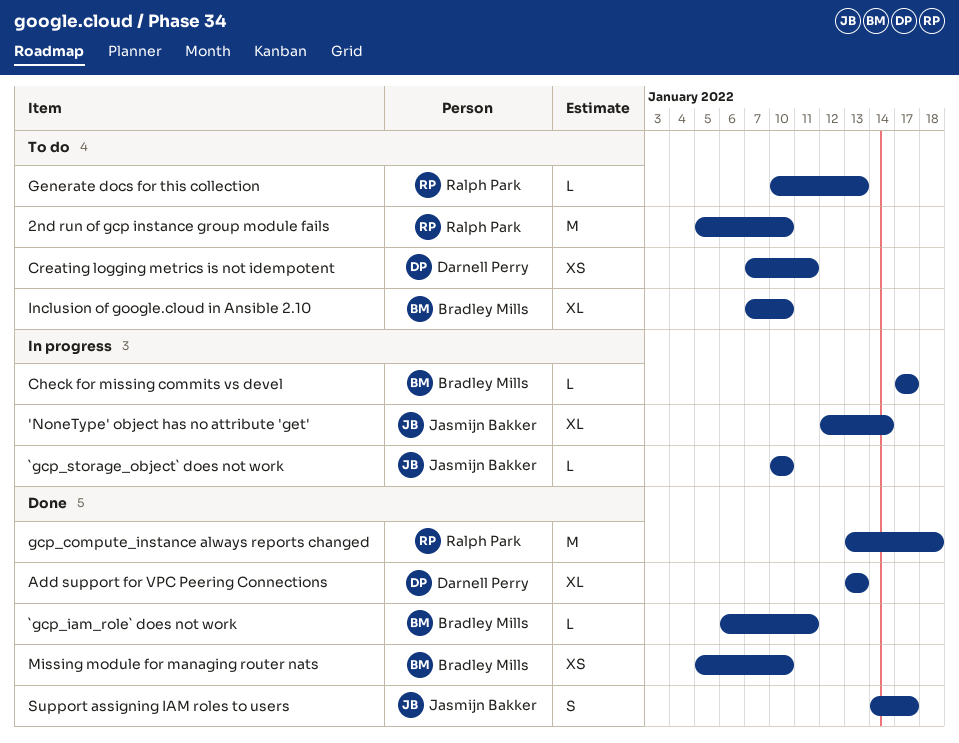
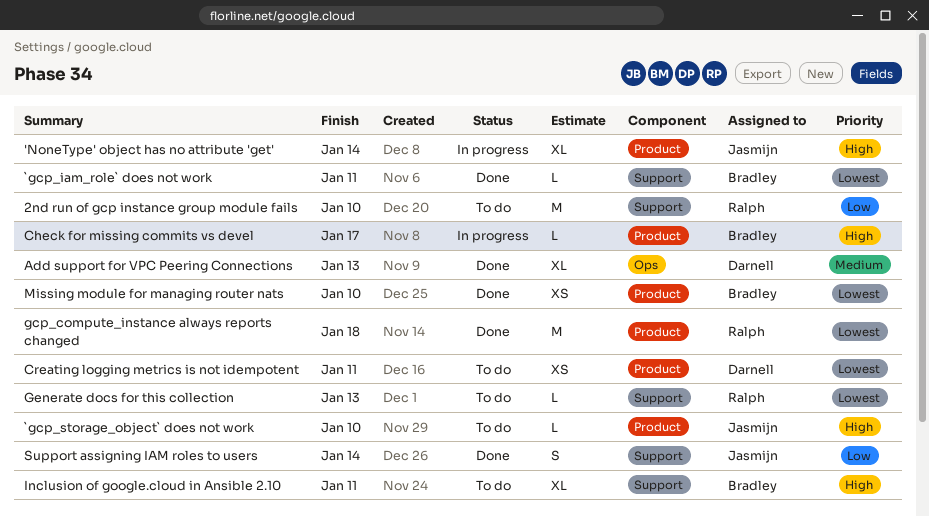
`gcp_storage_object` does not work, status: In progress -> To do
Inclusion of google.cloud in Ansible 2.10, due: Jan 10 -> Jan 11
Support assigning IAM roles to users, due: Jan 17 -> Jan 14

